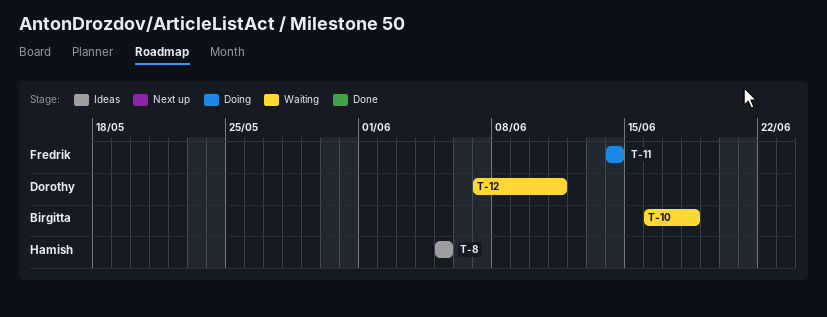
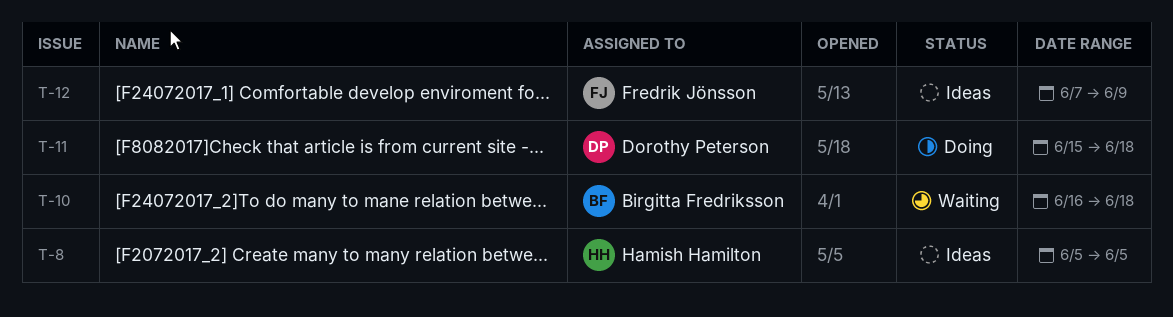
T-11, owner: Fredrik Jönsson -> Dorothy Peterson
T-11, start: Jun 14 -> Jun 15
T-11, due: Jun 14 -> Jun 18
T-12, status: Waiting -> Ideas
T-12, owner: Dorothy Peterson -> Fredrik Jönsson
T-12, due: Jun 11 -> Jun 9

